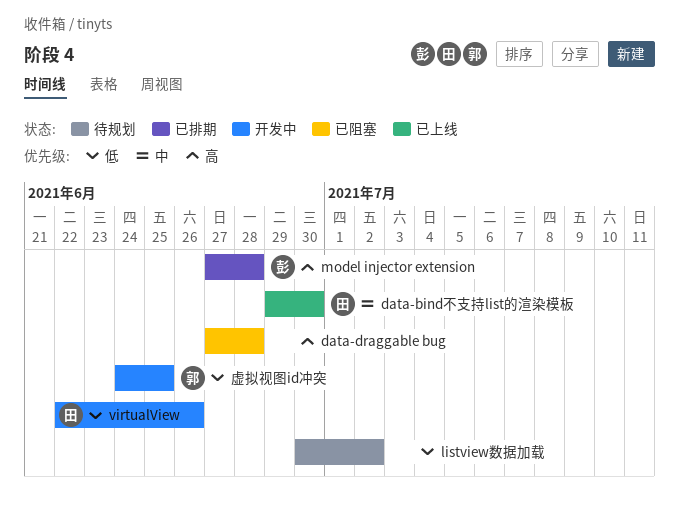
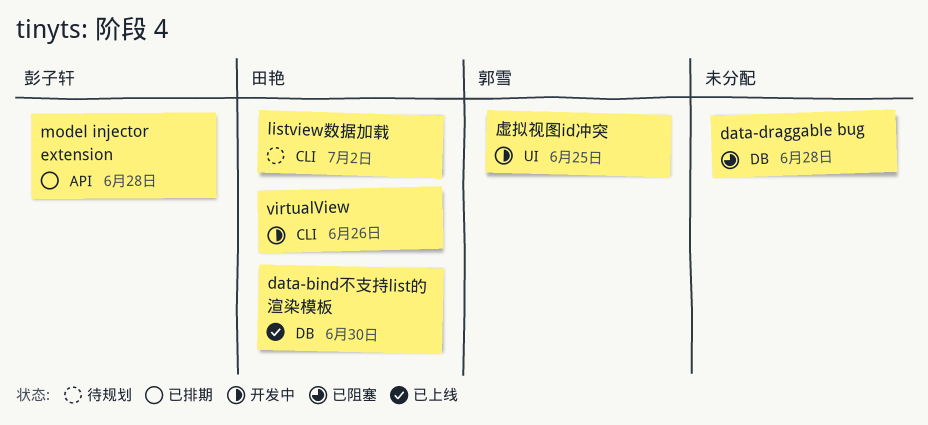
listview数据加载, owner: none -> 田艳

